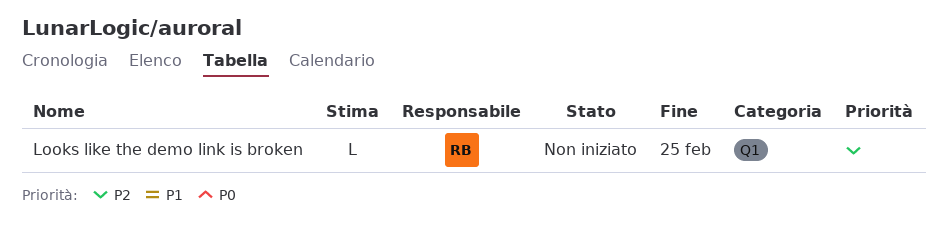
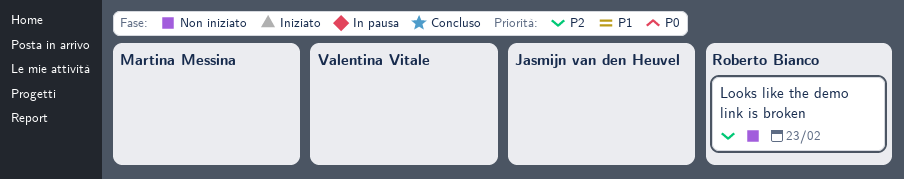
Looks like the demo link is broken, due: Feb 25 -> Feb 23

